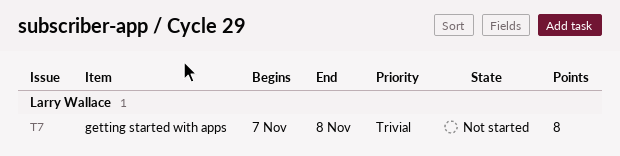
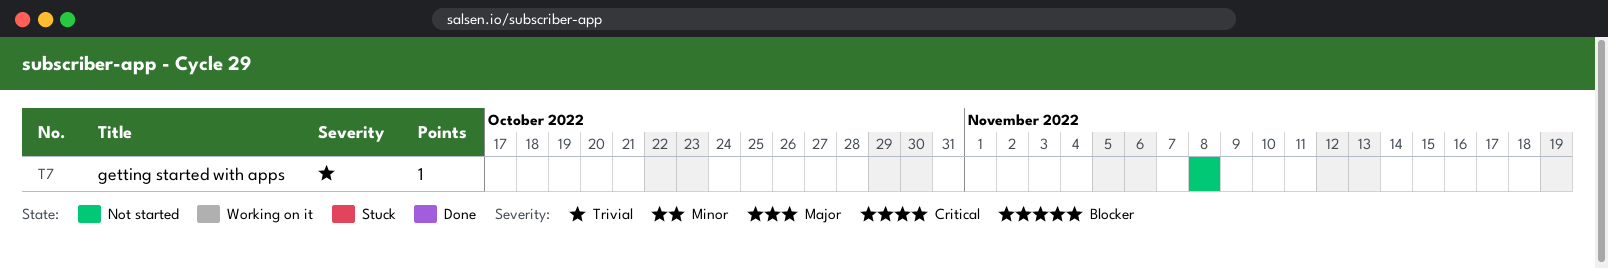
T7, estimate: 8 -> 1
T7, start: Nov 7 -> Nov 8

